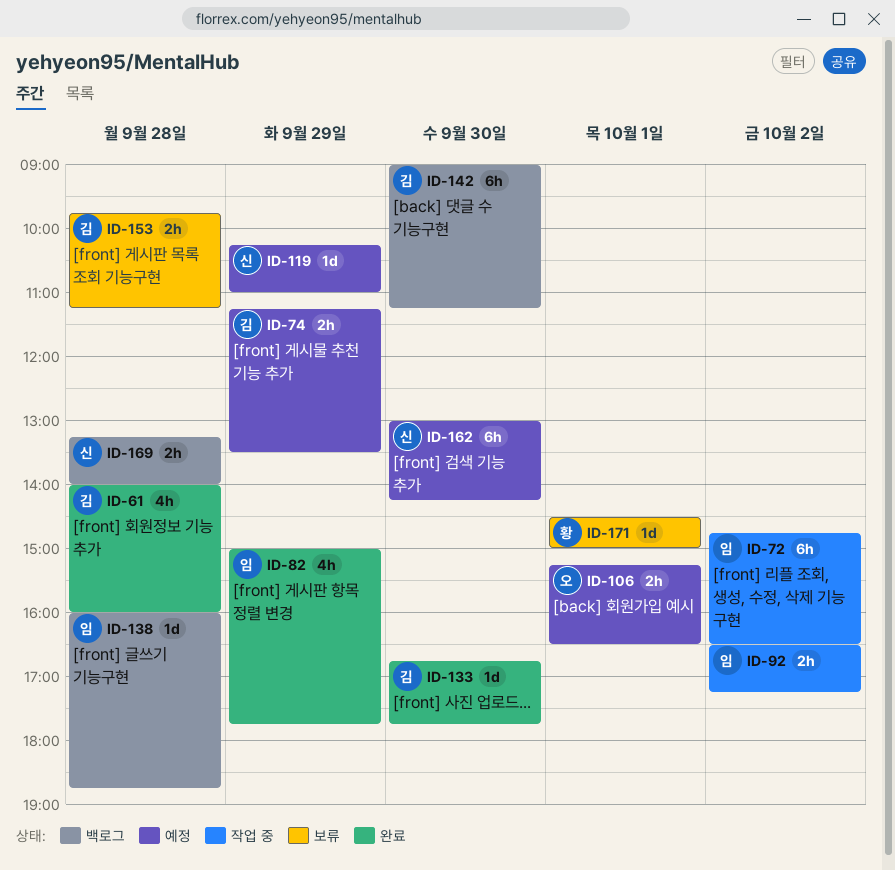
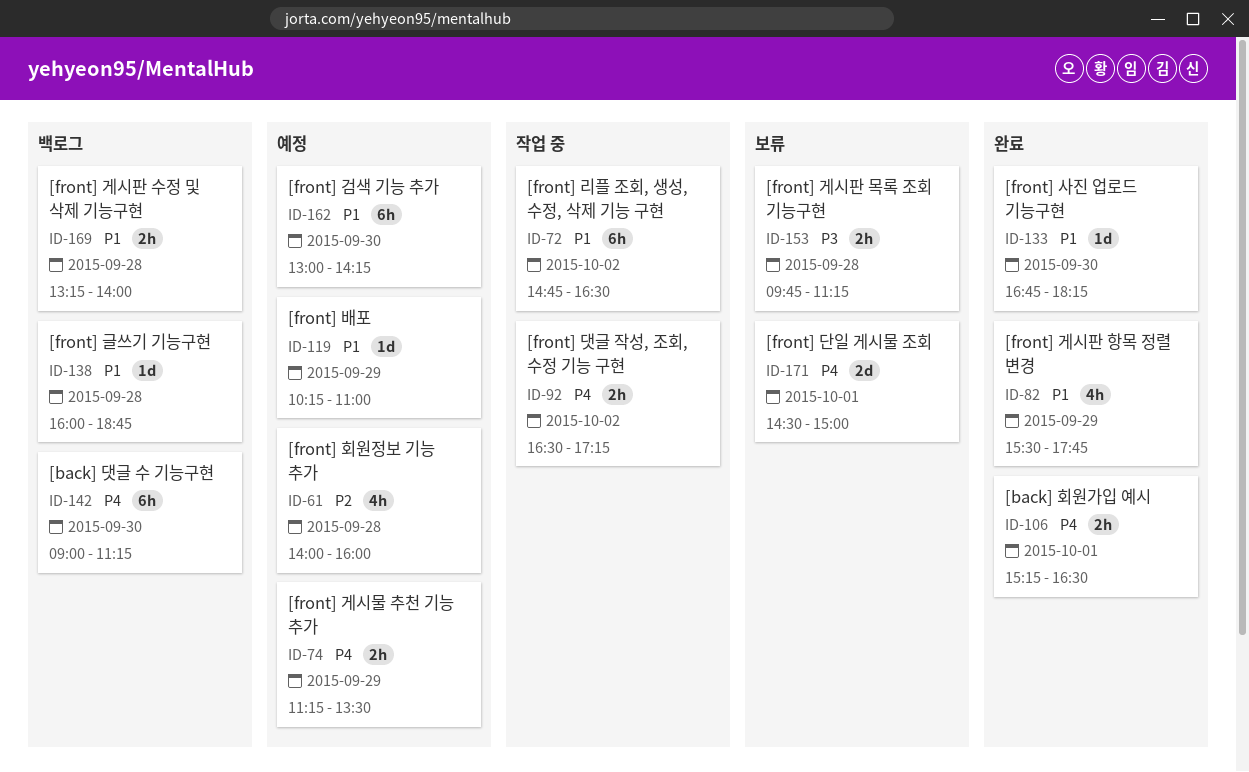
ID-61, status: 완료 -> 예정
ID-82, begins: 15:00 -> 15:30
ID-106, status: 예정 -> 완료
ID-133, ends: 17:45 -> 18:15
ID-171, estimate: 1d -> 2d

